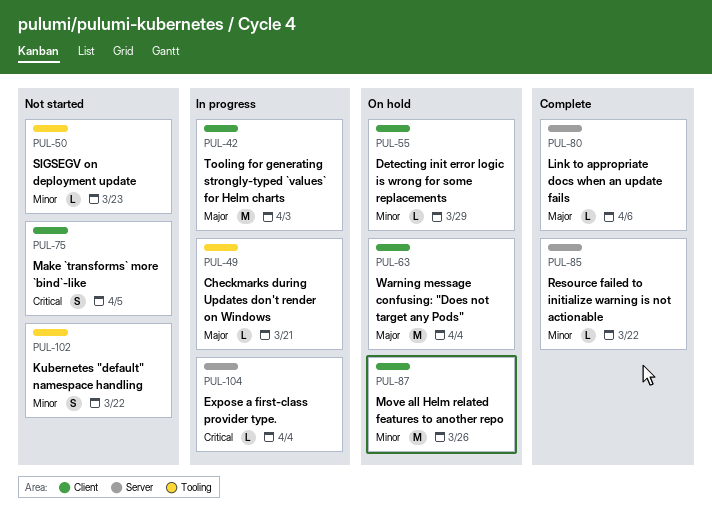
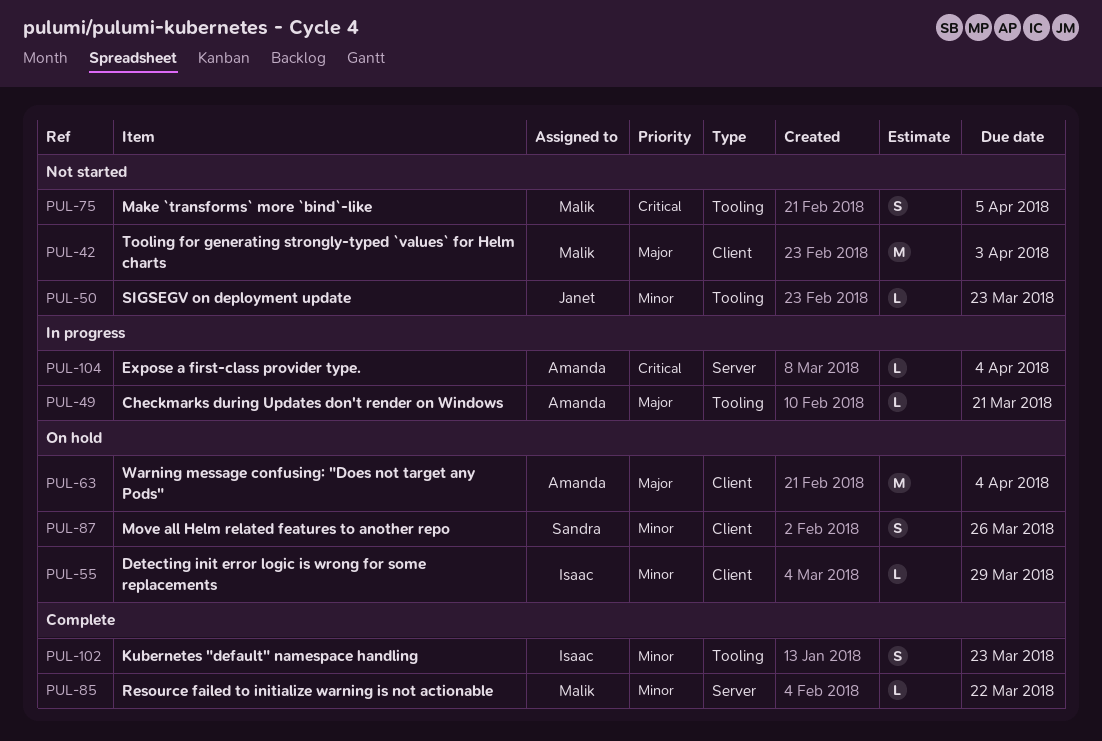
PUL-42, status: In progress -> Not started
PUL-75, label: Client -> Tooling
PUL-80: present -> none
PUL-87, estimate: M -> S
PUL-102, status: Not started -> Complete
PUL-102, due: Mar 22 -> Mar 23

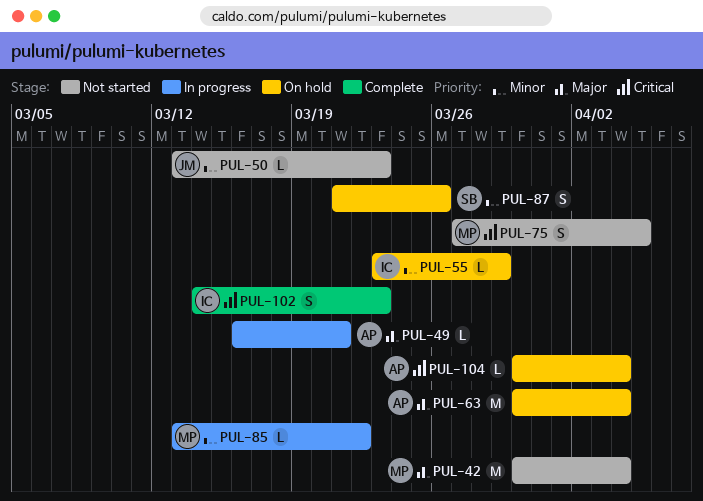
PUL-42, due: Apr 3 -> Apr 4
PUL-85, status: Complete -> In progress
PUL-102, priority: Minor -> Critical
PUL-104, status: In progress -> On hold

